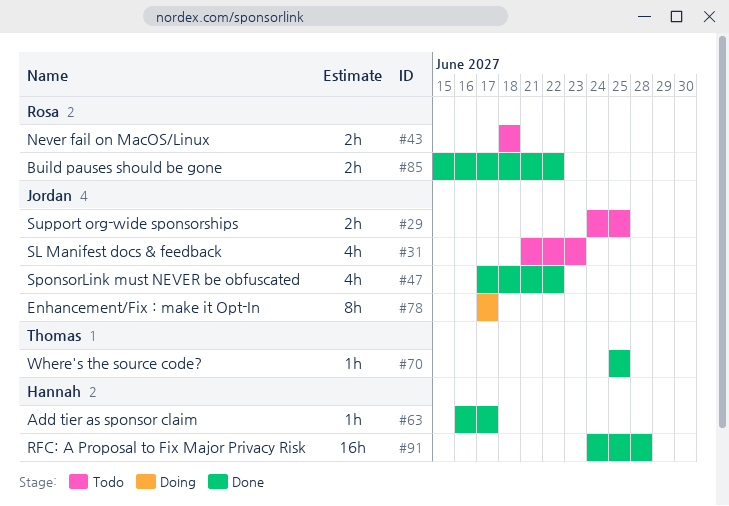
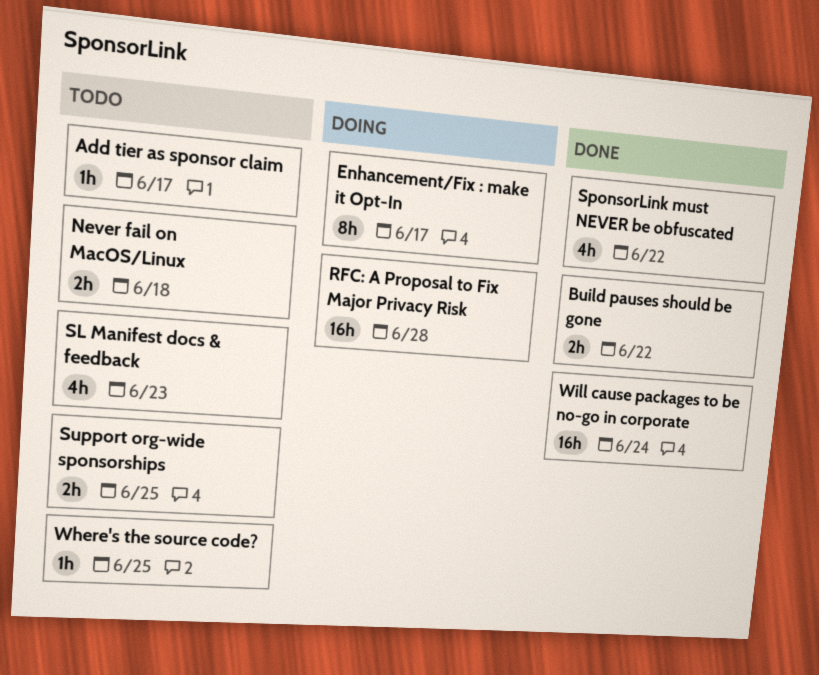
Add tier as sponsor claim, status: Done -> Todo
RFC: A Proposal to Fix Major Privacy Risk, status: Done -> Doing
Where's the source code?, status: Done -> Todo
Will cause packages to be no-go in corporate: none -> present

